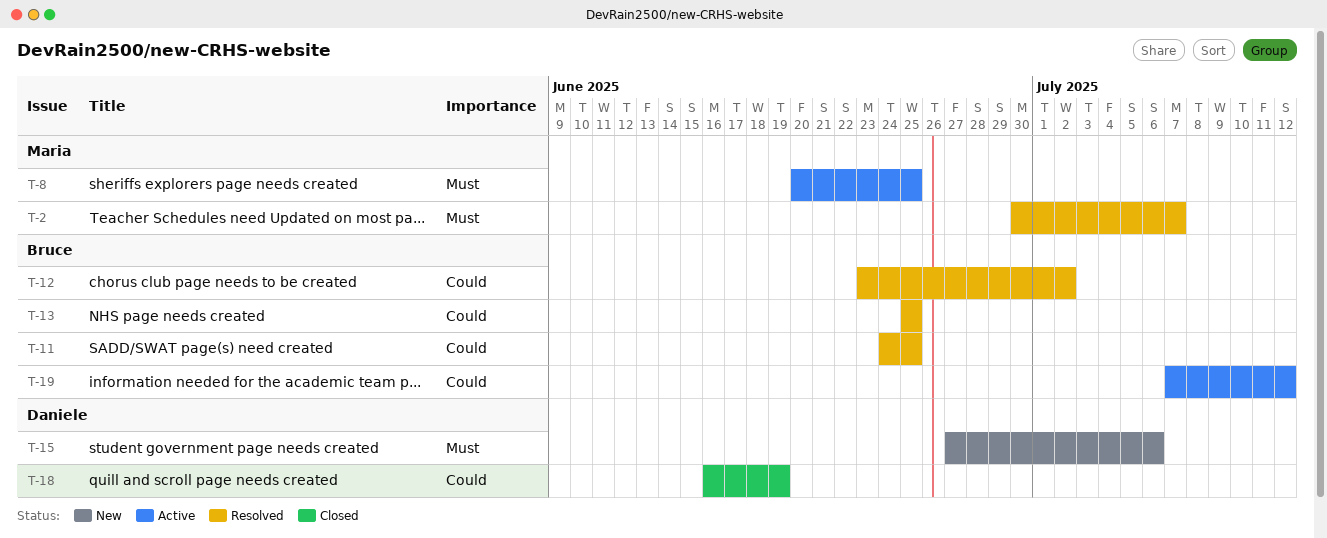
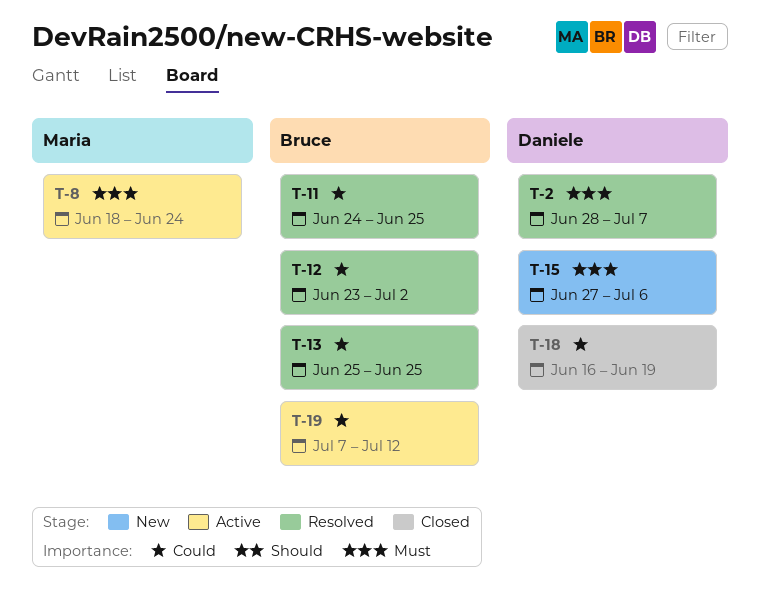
T-2, owner: Maria -> Daniele
T-2, start: Jun 30 -> Jun 28
T-8, start: Jun 20 -> Jun 18
T-8, due: Jun 25 -> Jun 24

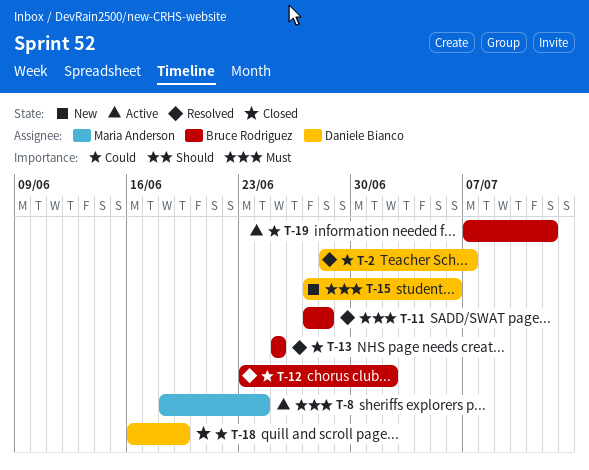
T-2, priority: Must -> Could
T-11, priority: Could -> Must
T-11, start: Jun 24 -> Jun 27
T-11, due: Jun 25 -> Jun 28

